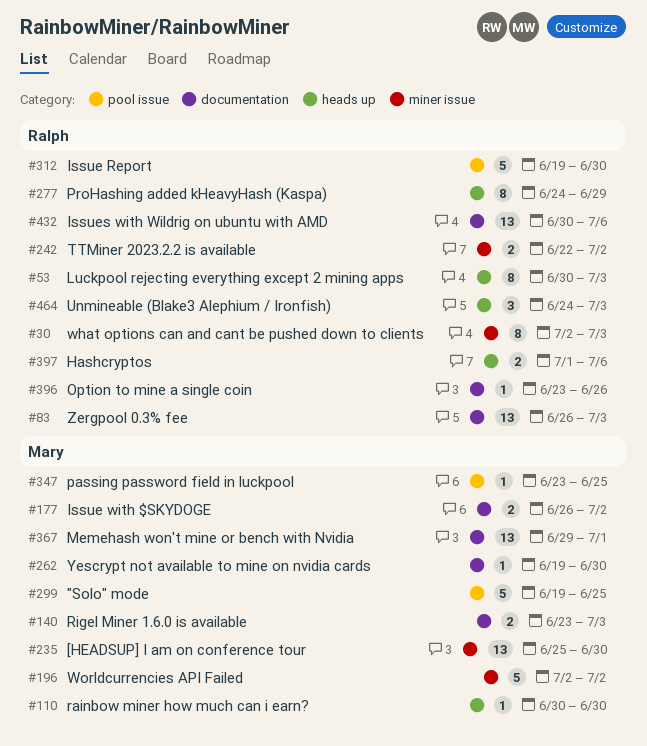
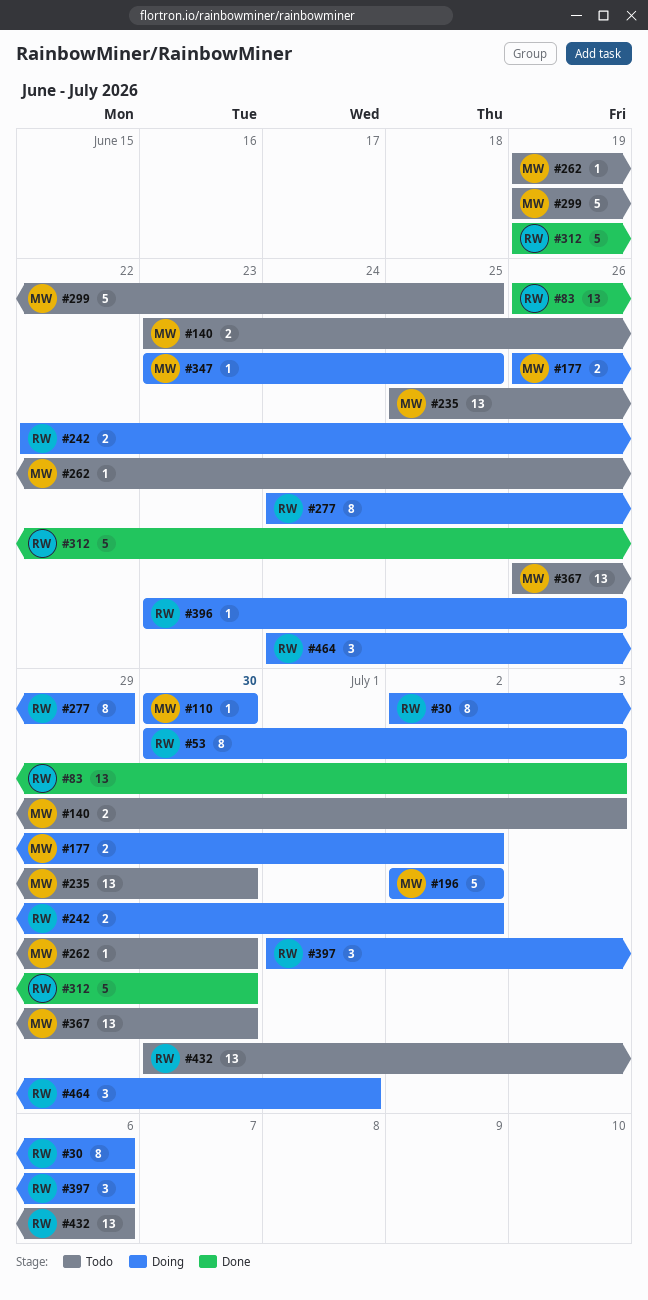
#30, due: Jul 3 -> Jul 6
#367, start: Jun 29 -> Jun 26
#367, due: Jul 1 -> Jun 30
#397, estimate: 2 -> 3
#464, due: Jul 3 -> Jul 1

